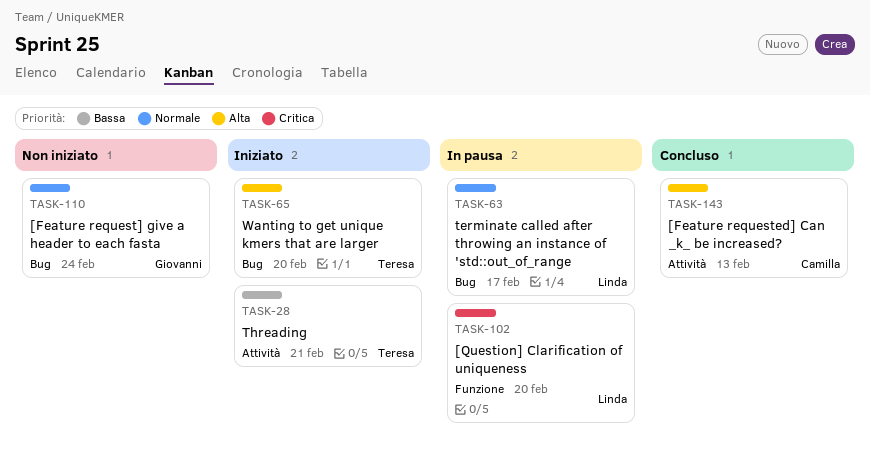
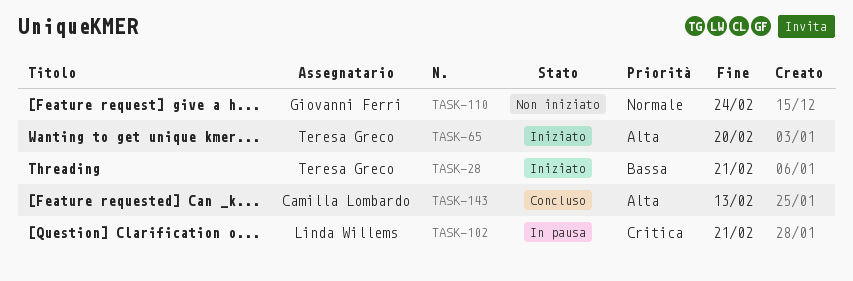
TASK-63: present -> none
TASK-102, due: Feb 20 -> Feb 21

